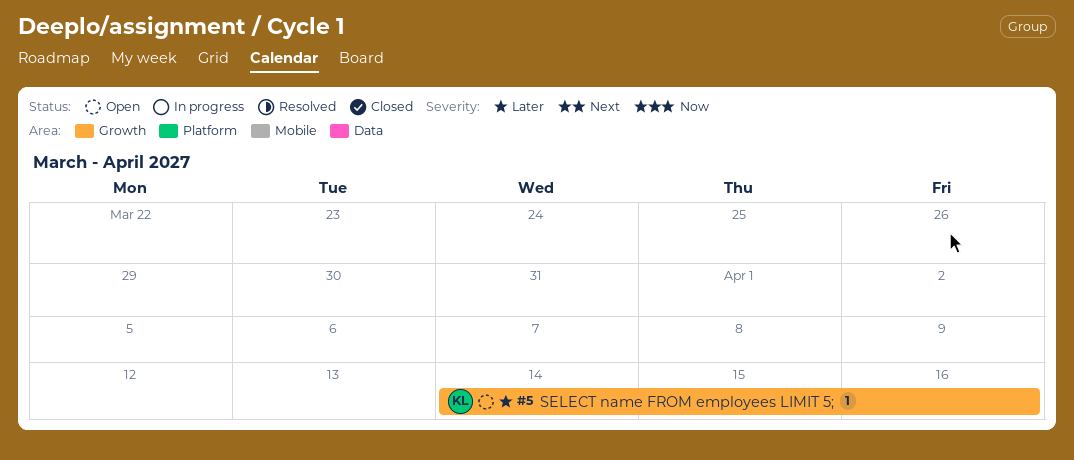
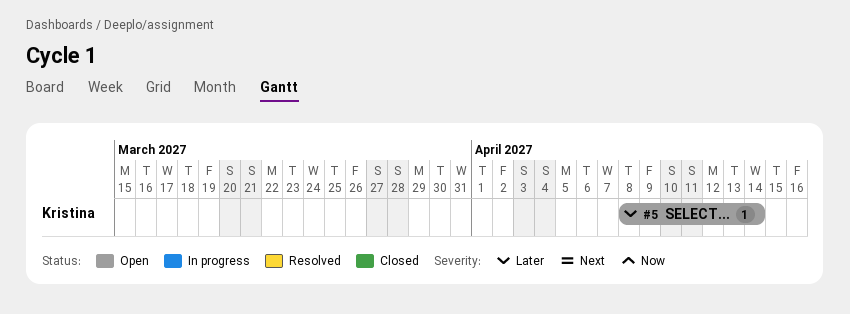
#5, start: Apr 14 -> Apr 8
#5, due: Apr 16 -> Apr 14

